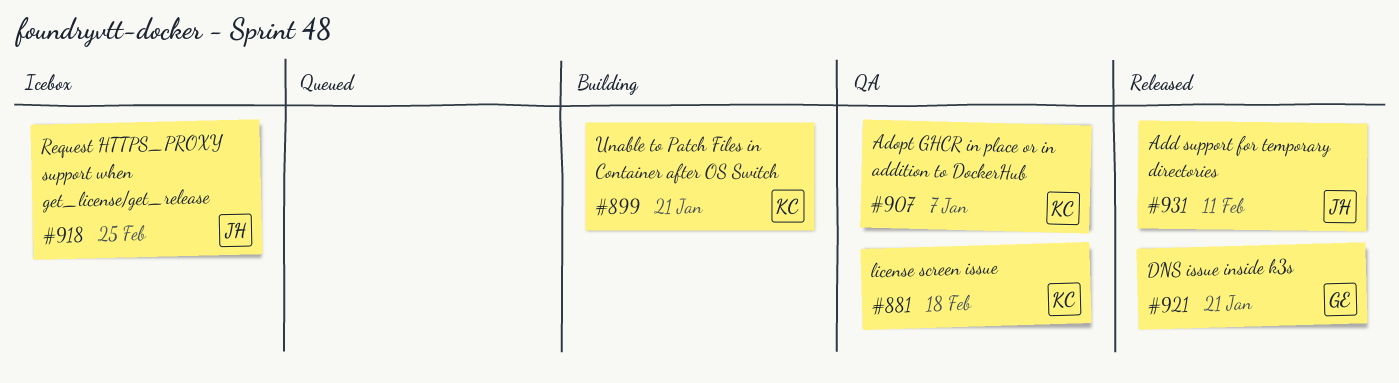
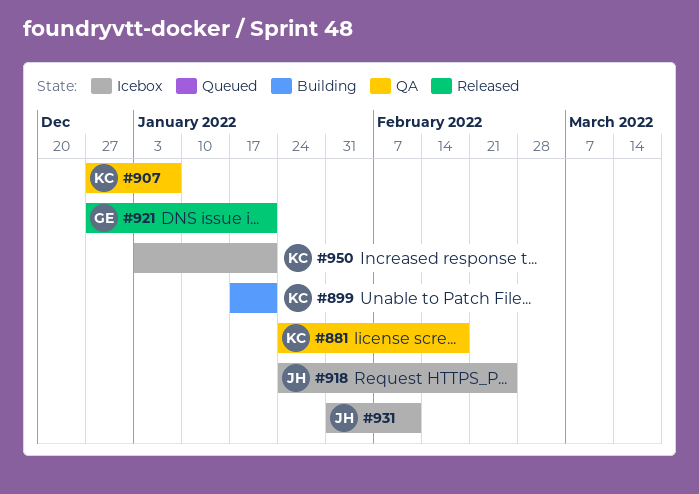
#931, status: Released -> Icebox
#950: none -> present

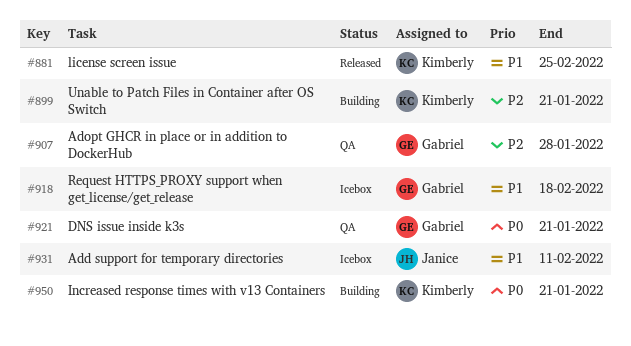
#881, status: QA -> Released
#881, due: Feb 18 -> Feb 25
#907, owner: Kimberly -> Gabriel
#907, due: Jan 7 -> Jan 28
#918, owner: Janice -> Gabriel
#918, due: Feb 25 -> Feb 18
#921, status: Released -> QA
#950, status: Icebox -> Building

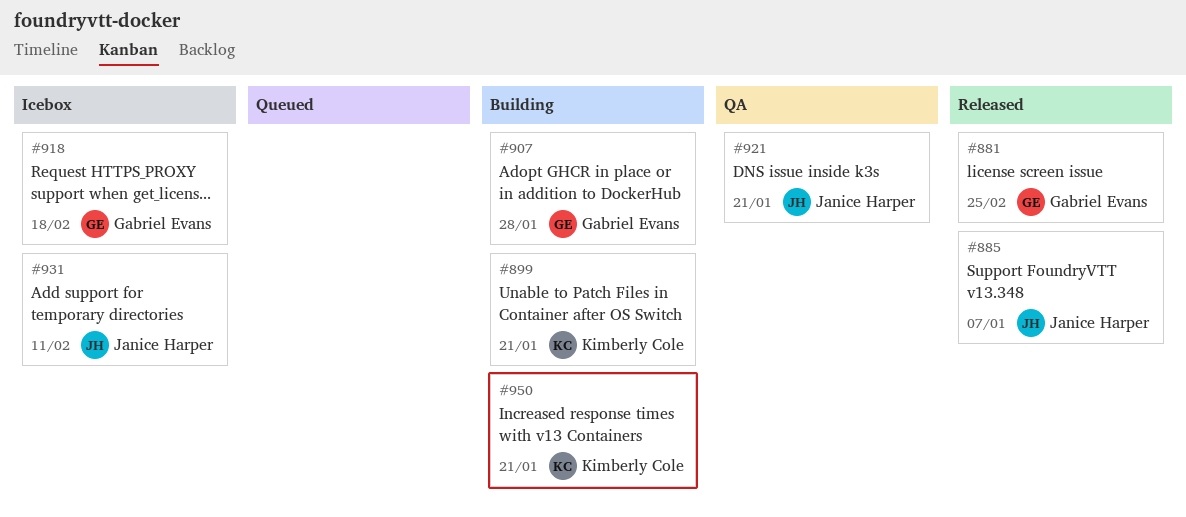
#881, owner: Kimberly Cole -> Gabriel Evans
#885: none -> present
#907, status: QA -> Building
#921, owner: Gabriel Evans -> Janice Harper

